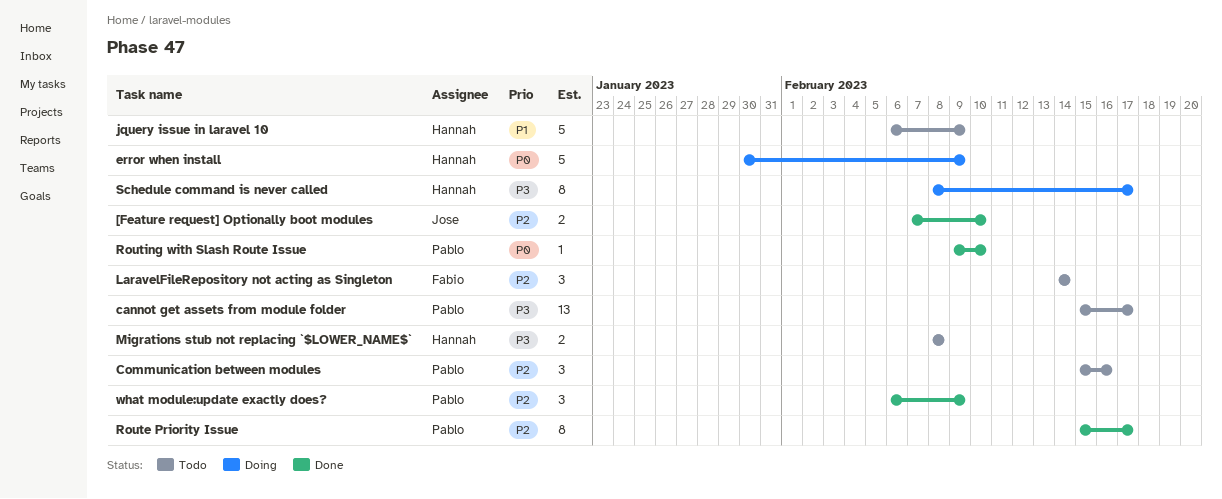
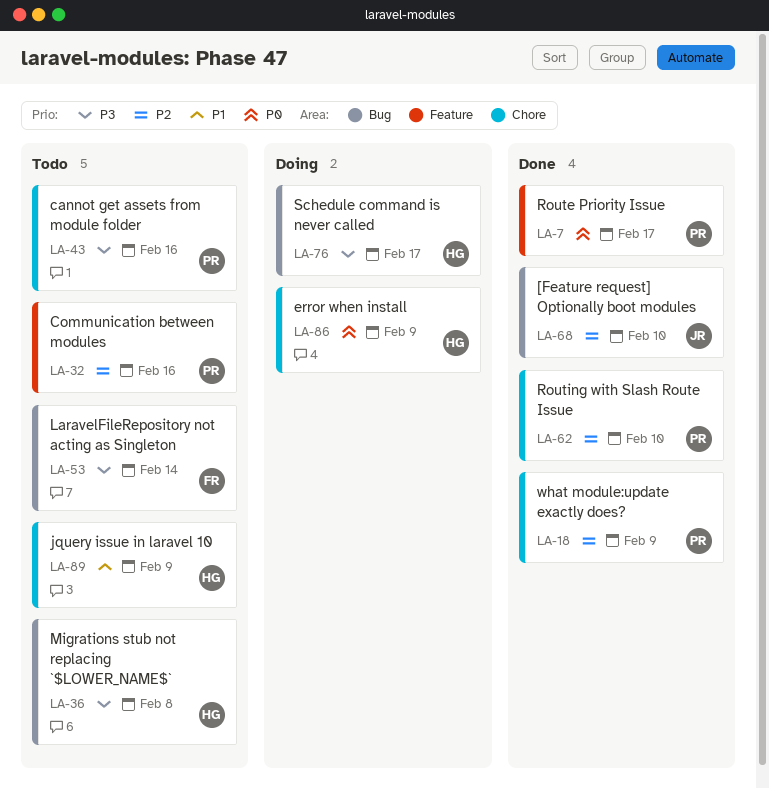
cannot get assets from module folder, due: Feb 17 -> Feb 16
LaravelFileRepository not acting as Singleton, priority: P2 -> P3
Route Priority Issue, priority: P2 -> P0
Routing with Slash Route Issue, priority: P0 -> P2

